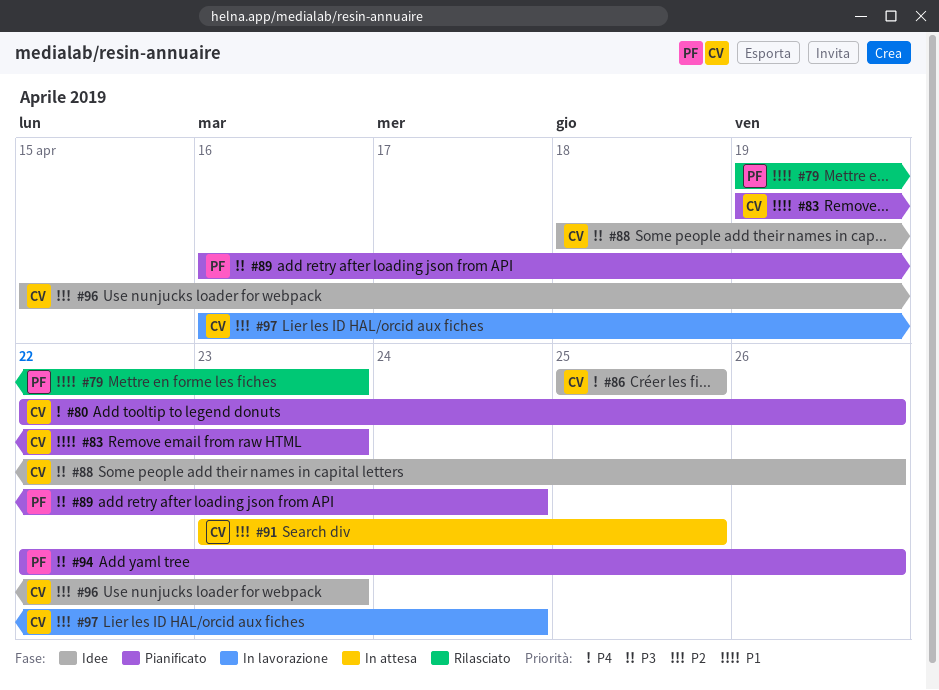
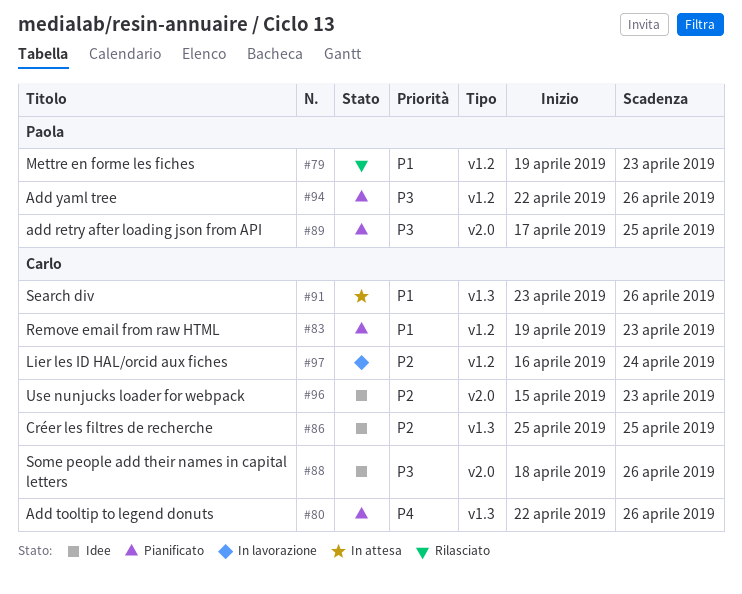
#86, priority: P4 -> P2
#89, start: Apr 16 -> Apr 17
#89, due: Apr 24 -> Apr 25
#91, priority: P2 -> P1
#91, due: Apr 25 -> Apr 26

